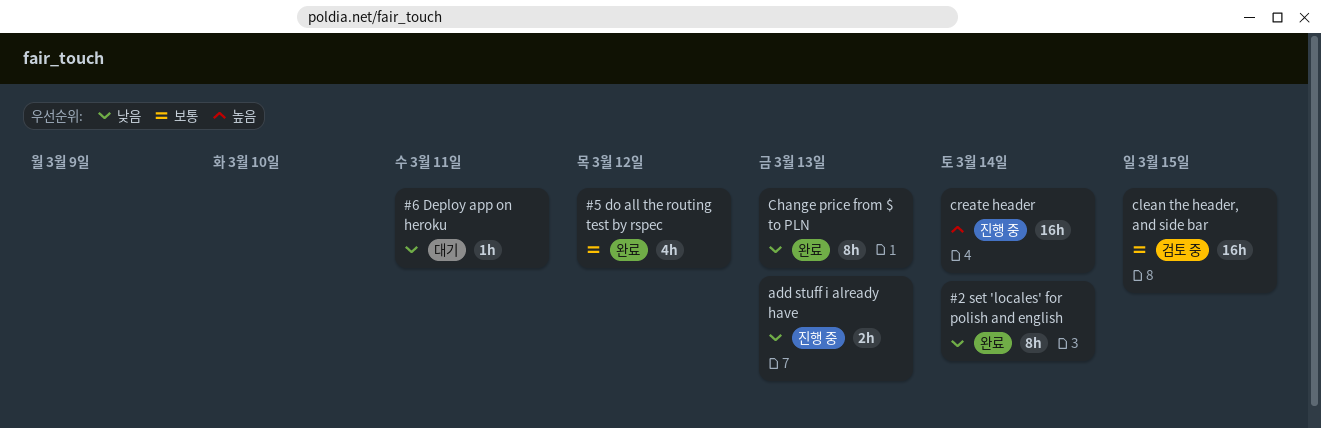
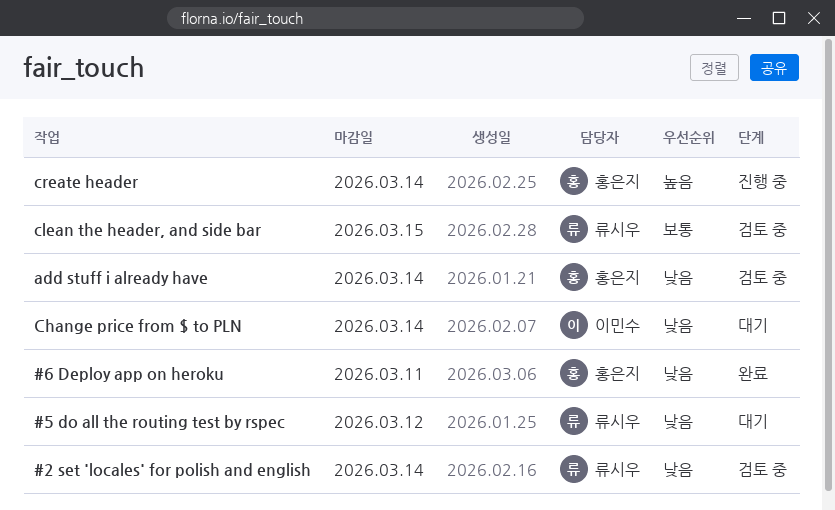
#2 set 'locales' for polish and english, status: 완료 -> 검토 중
#5 do all the routing test by rspec, status: 완료 -> 대기
#5 do all the routing test by rspec, priority: 보통 -> 낮음
#6 Deploy app on heroku, status: 대기 -> 완료
add stuff i already have, status: 진행 중 -> 검토 중
add stuff i already have, due: Mar 13 -> Mar 14
Change price from $ to PLN, status: 완료 -> 대기
Change price from $ to PLN, due: Mar 13 -> Mar 14

